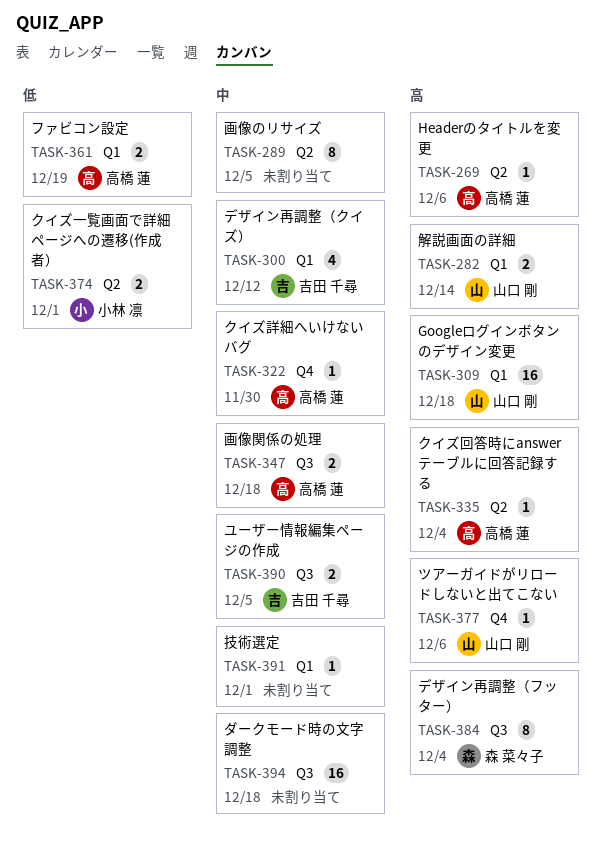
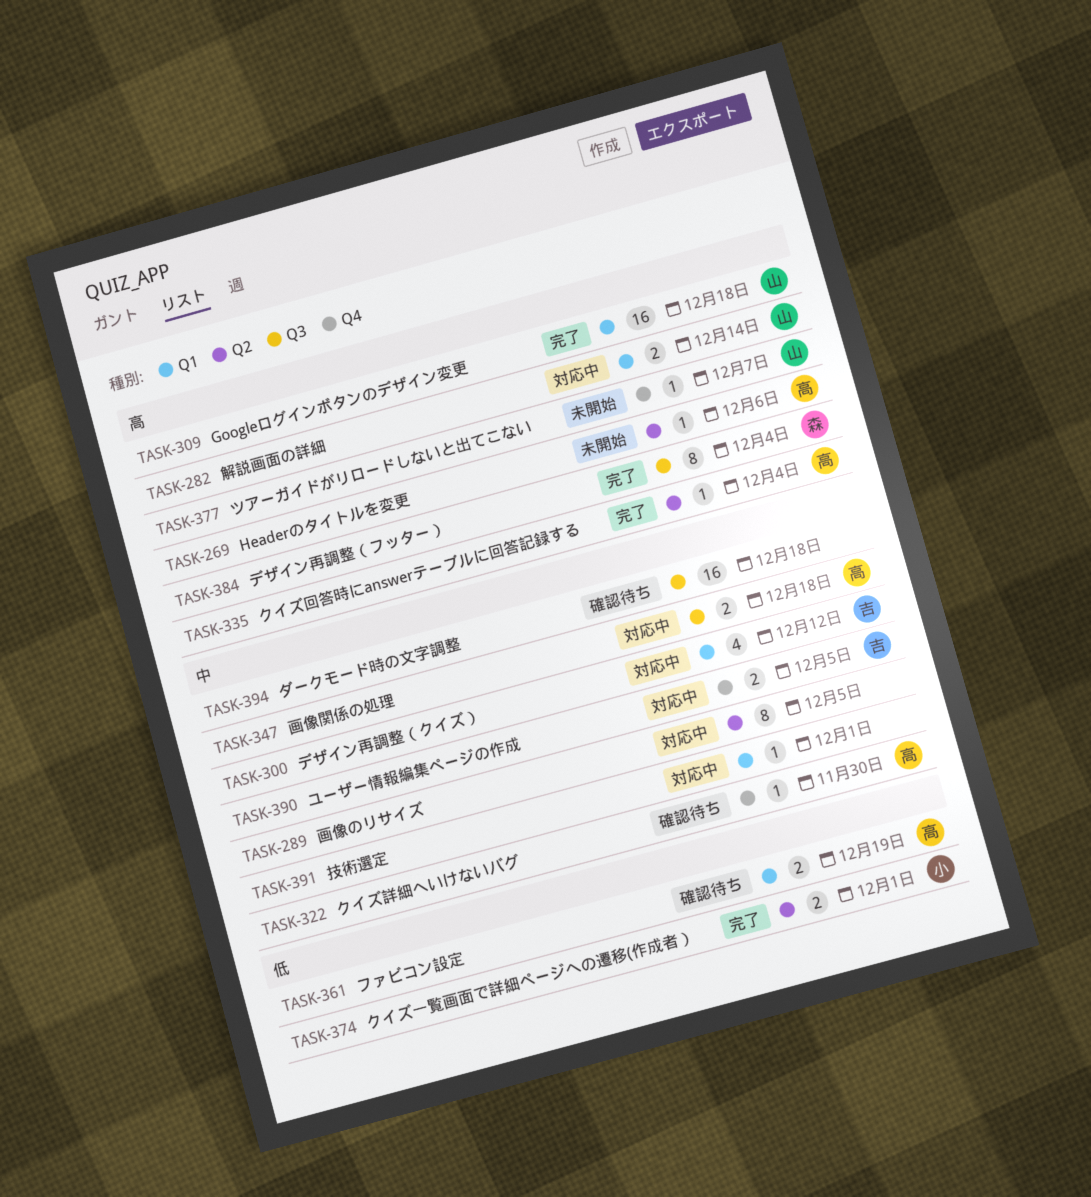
TASK-377, due: Dec 6 -> Dec 7
TASK-390, label: Q3 -> Q4

